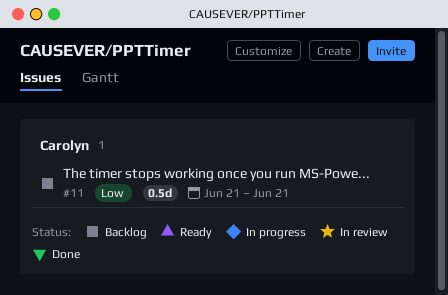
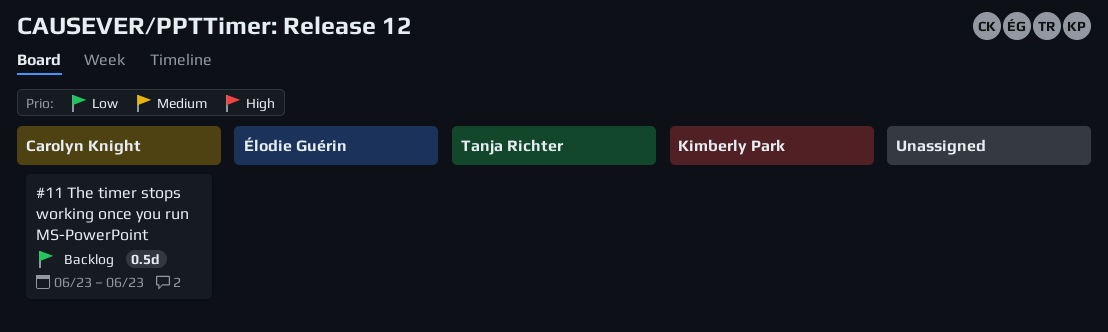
#11, start: Jun 21 -> Jun 23
#11, due: Jun 21 -> Jun 23

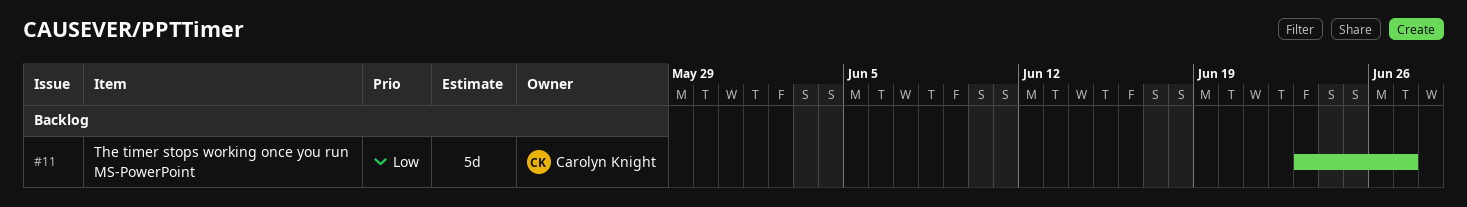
#11, estimate: 0.5d -> 5d
#11, due: Jun 23 -> Jun 27

